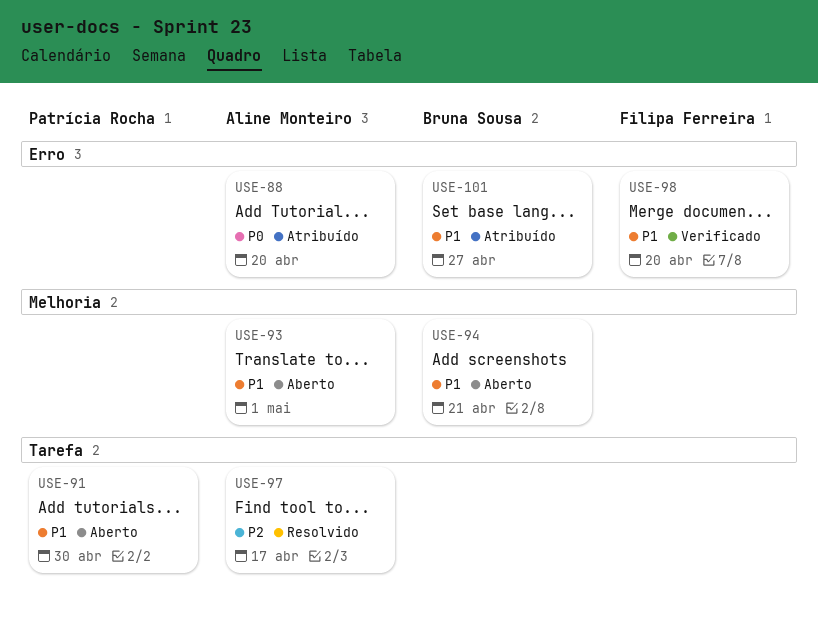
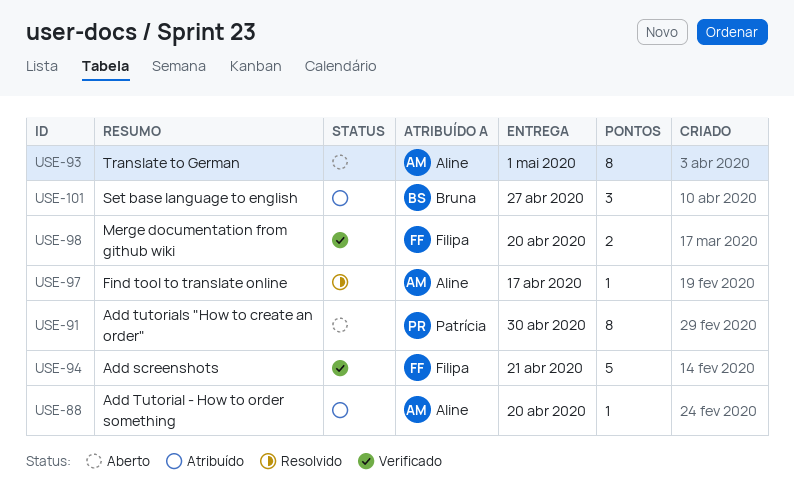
USE-94, status: Aberto -> Verificado
USE-94, owner: Bruna Sousa -> Filipa Ferreira

